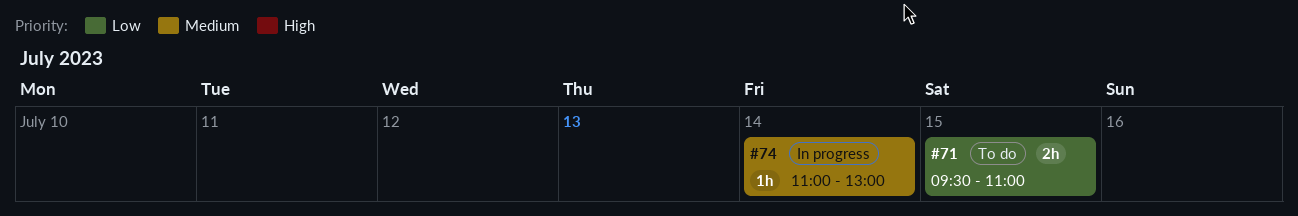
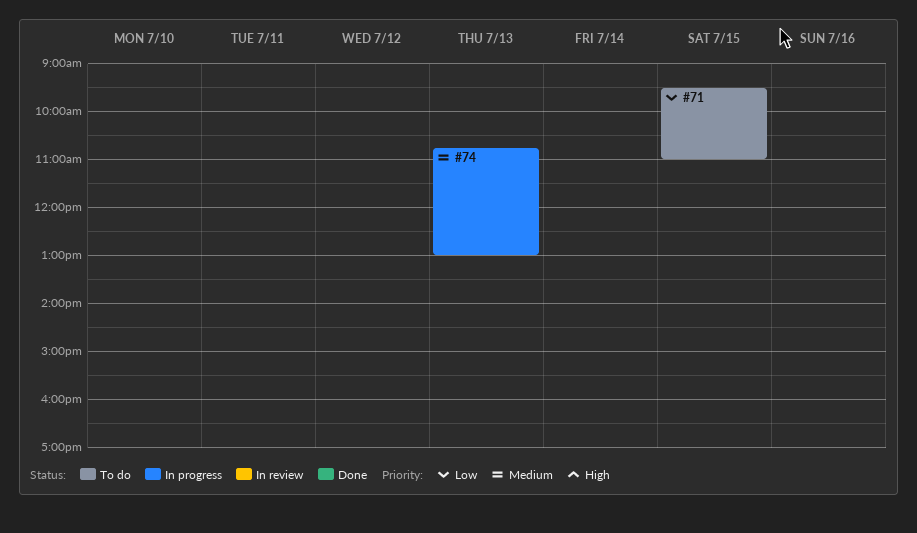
#74, day: Jul 14 -> Jul 13
#74, begins: 11:00 -> 10:45

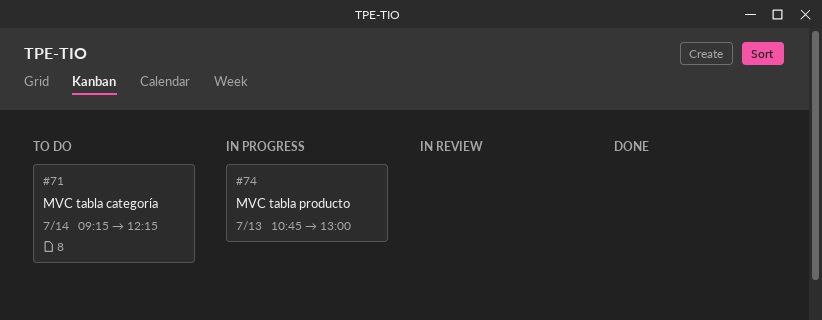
#71, day: Jul 15 -> Jul 14
#71, begins: 09:30 -> 09:15
#71, ends: 11:00 -> 12:15

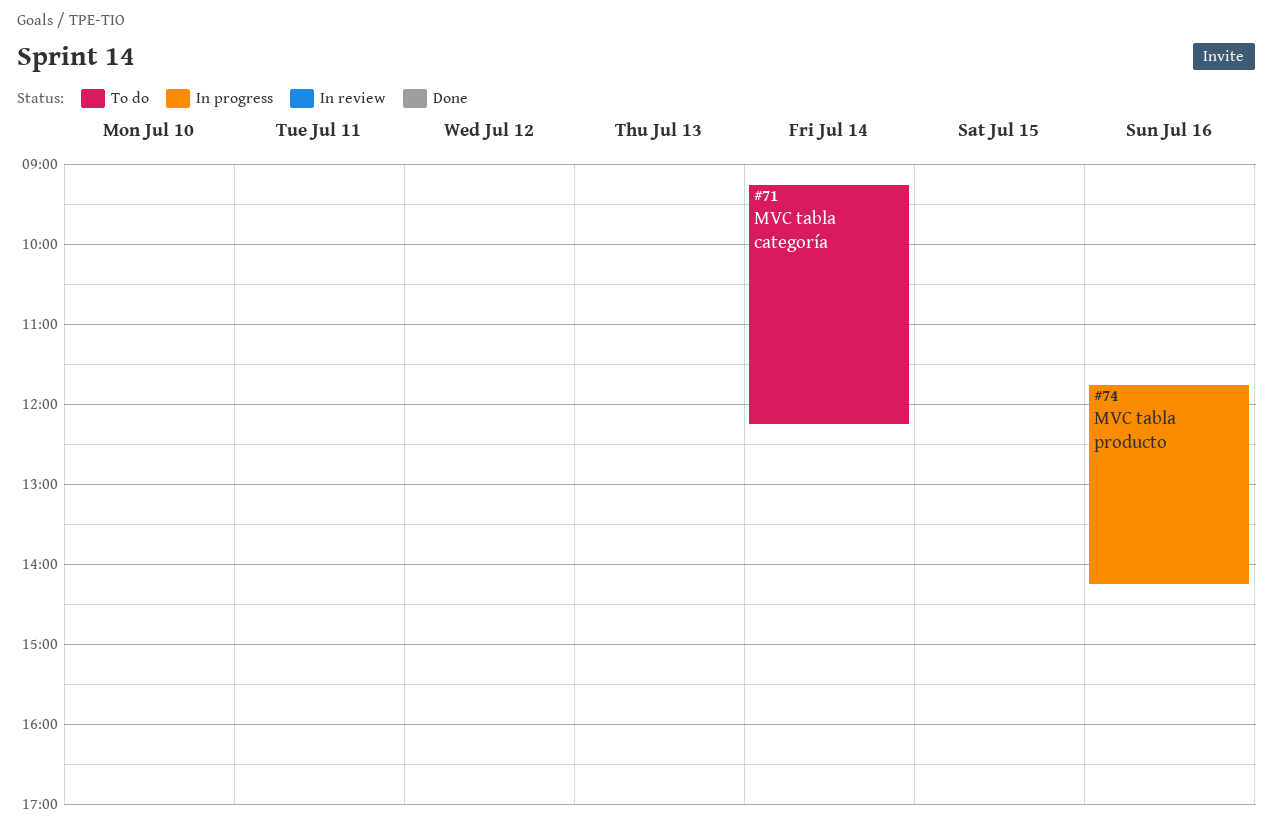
#74, day: Jul 13 -> Jul 16
#74, begins: 10:45 -> 11:45
#74, ends: 13:00 -> 14:15

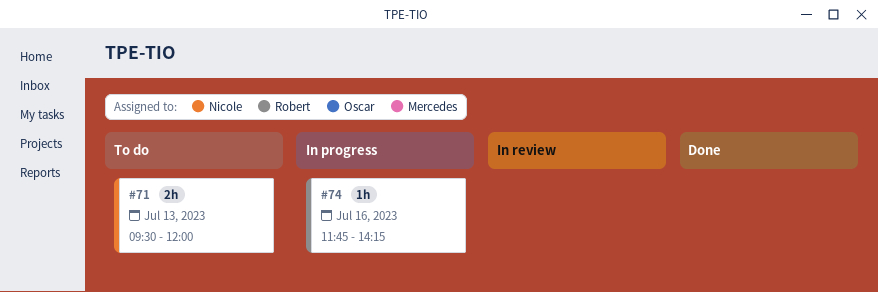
#71, day: Jul 14 -> Jul 13
#71, begins: 09:15 -> 09:30
#71, ends: 12:15 -> 12:00

